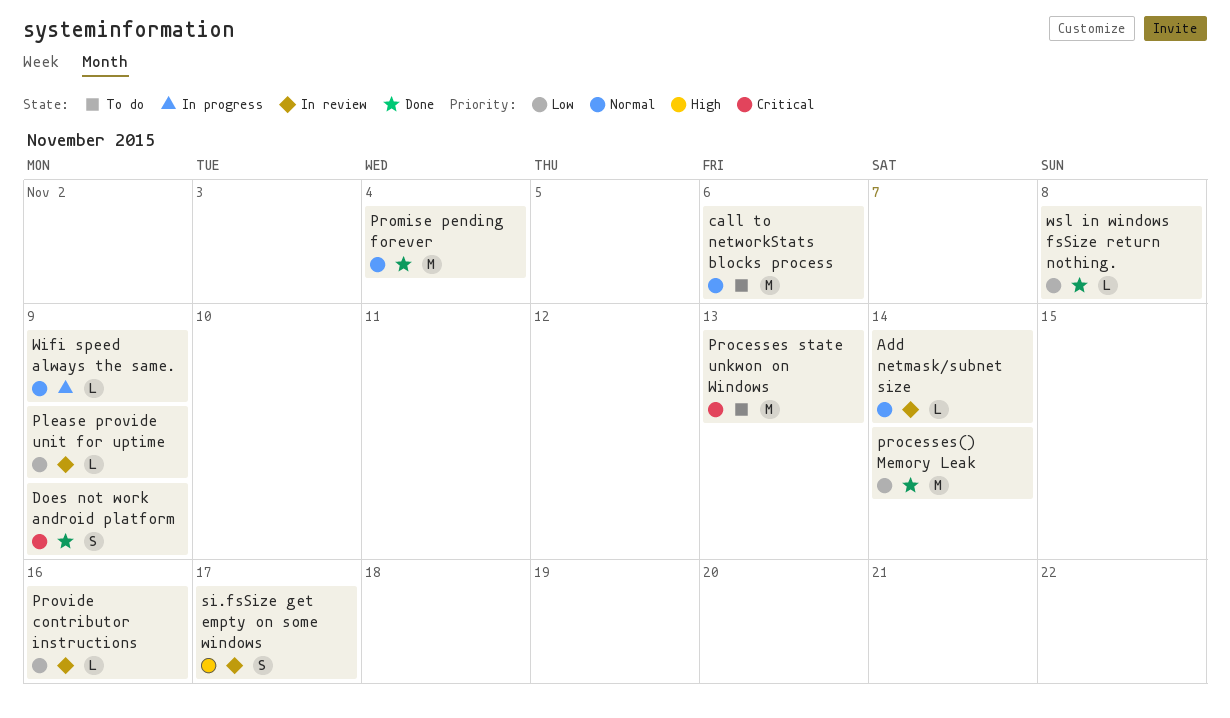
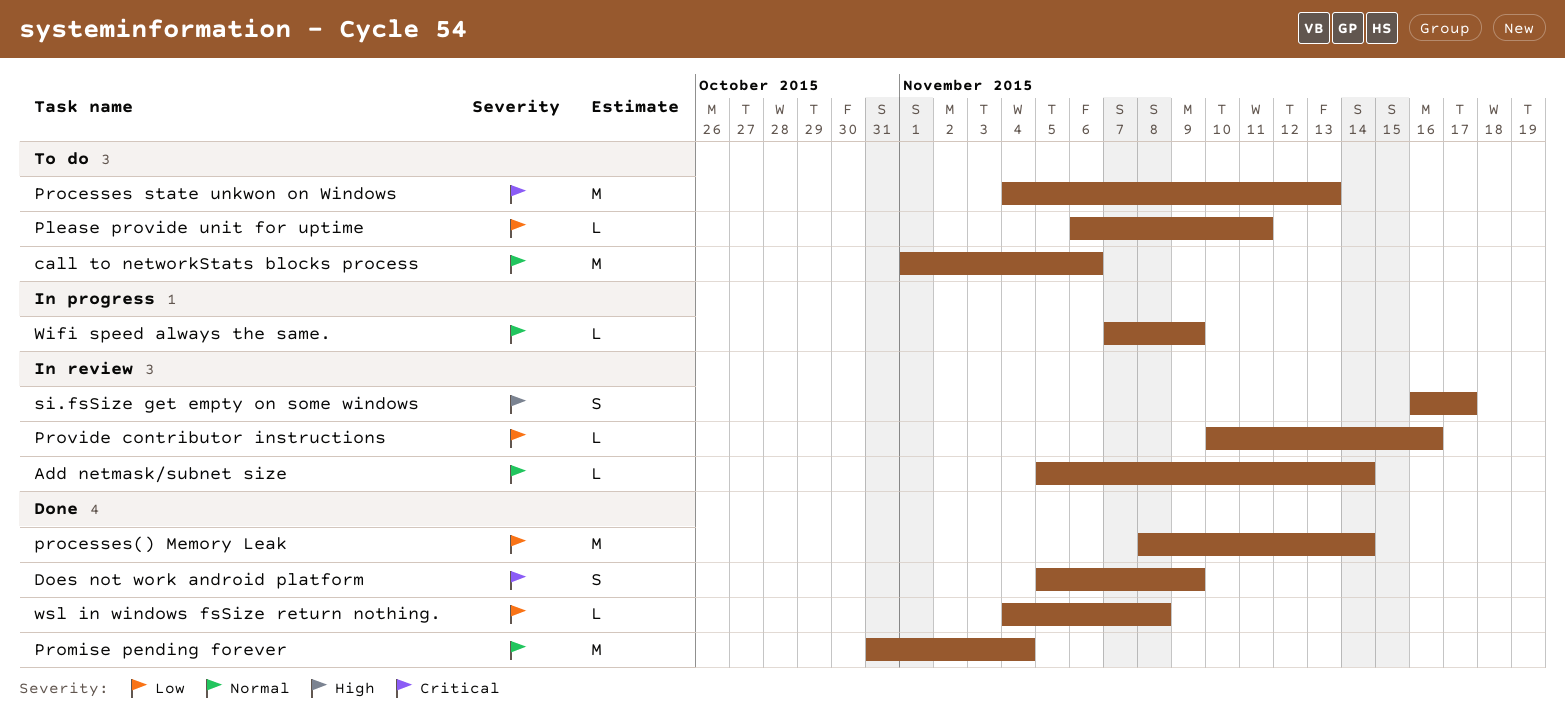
Please provide unit for uptime, status: In review -> To do
Please provide unit for uptime, due: Nov 9 -> Nov 11

